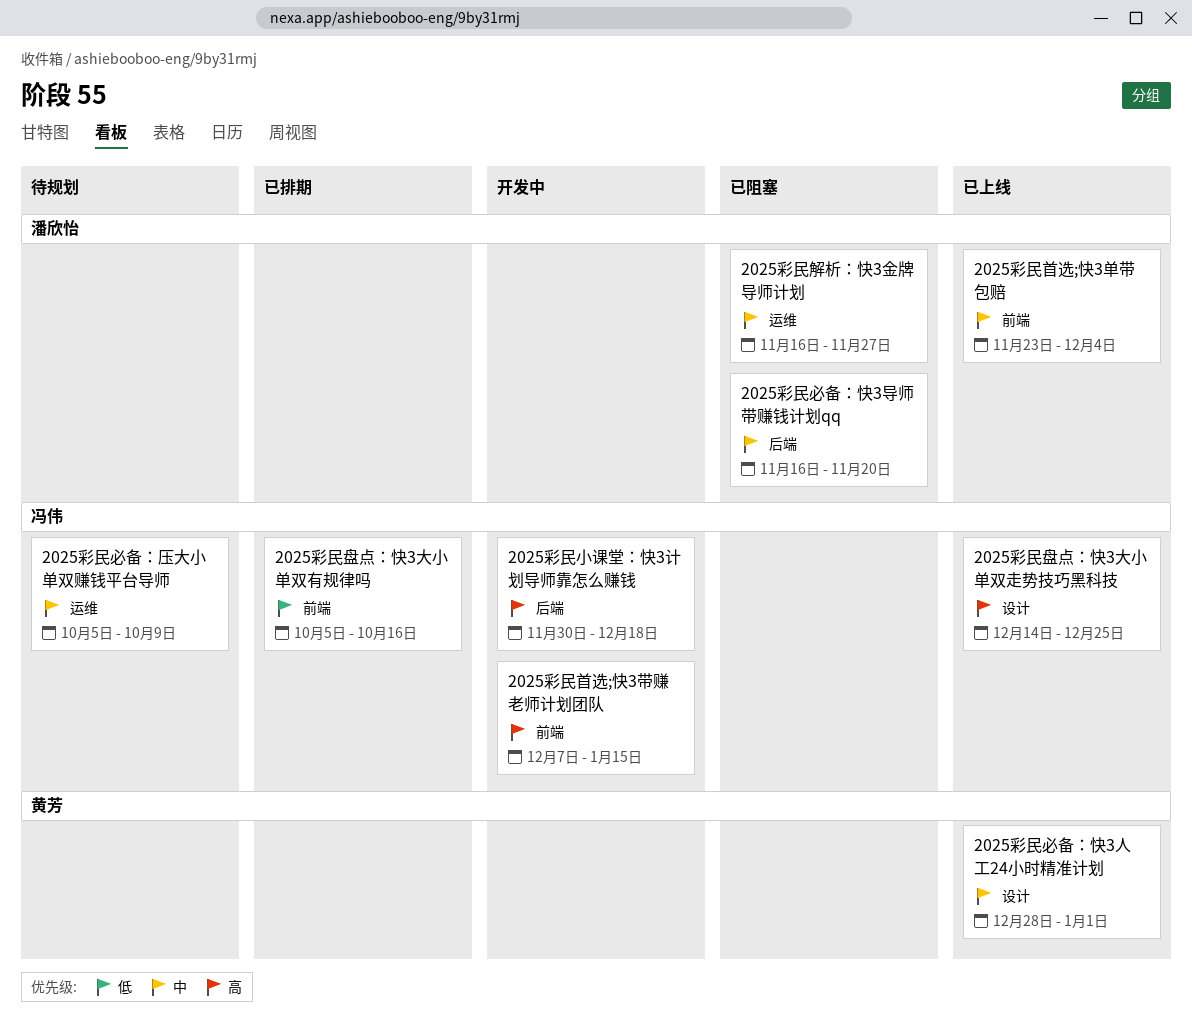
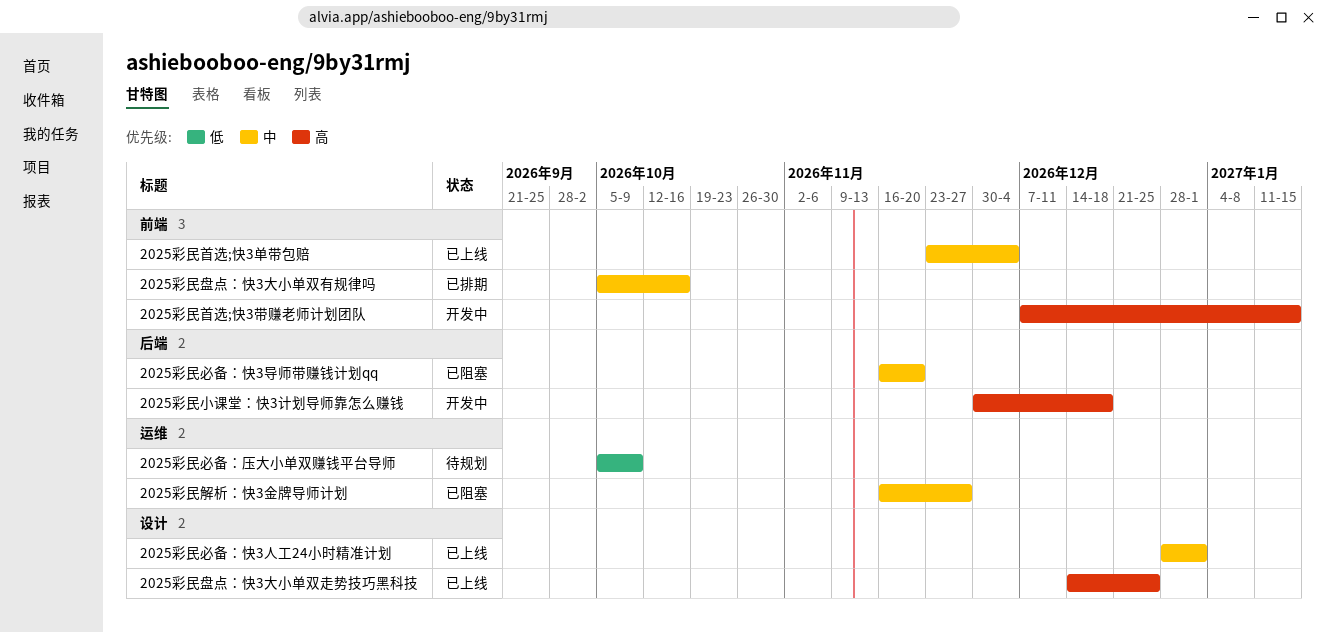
2025彩民必备：压大小单双赚钱平台导师, priority: 中 -> 低
2025彩民盘点：快3大小单双有规律吗, priority: 低 -> 中

